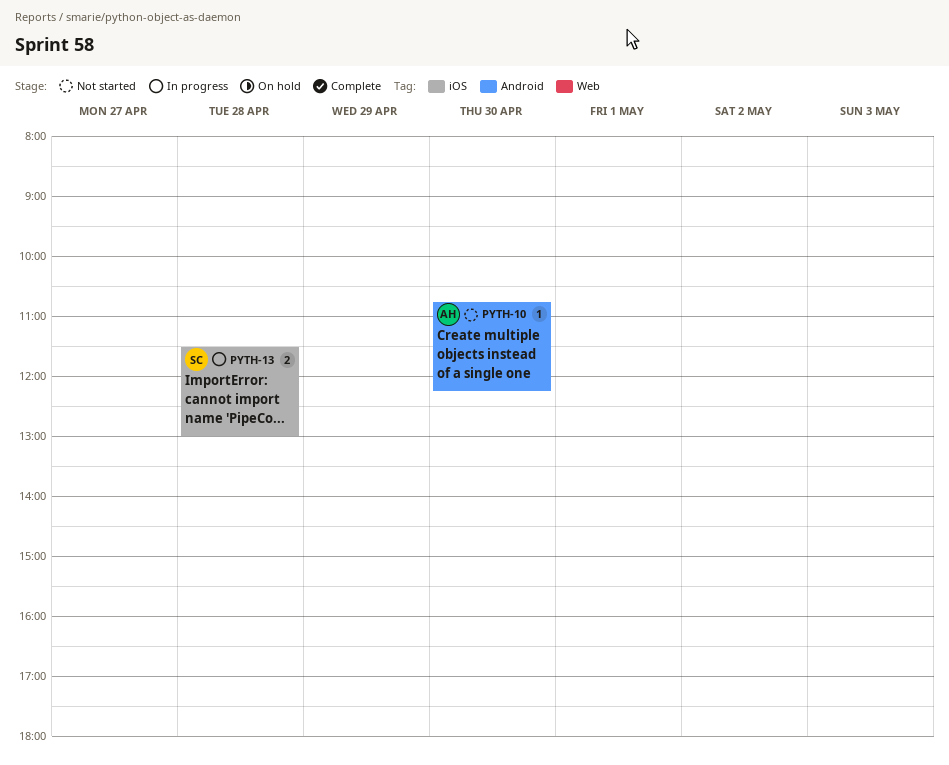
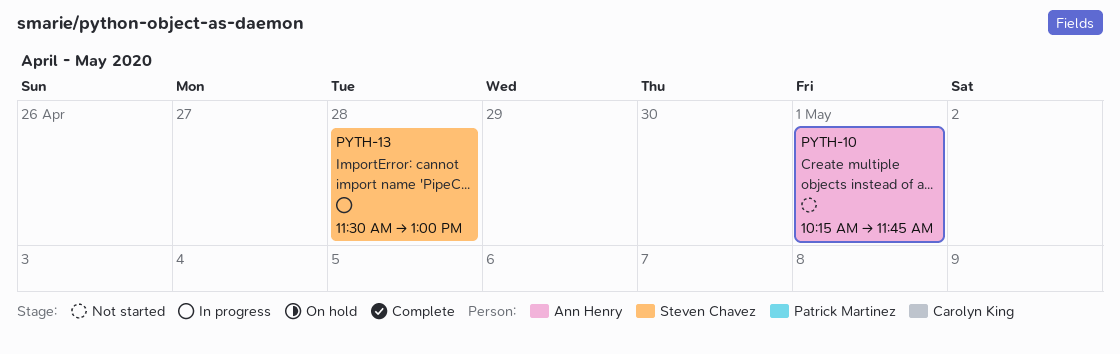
PYTH-10, day: Apr 30 -> May 1
PYTH-10, begins: 10:45 -> 10:15
PYTH-10, ends: 12:15 -> 11:45

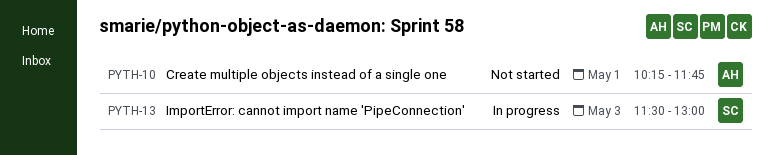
PYTH-13, day: Apr 28 -> May 3

